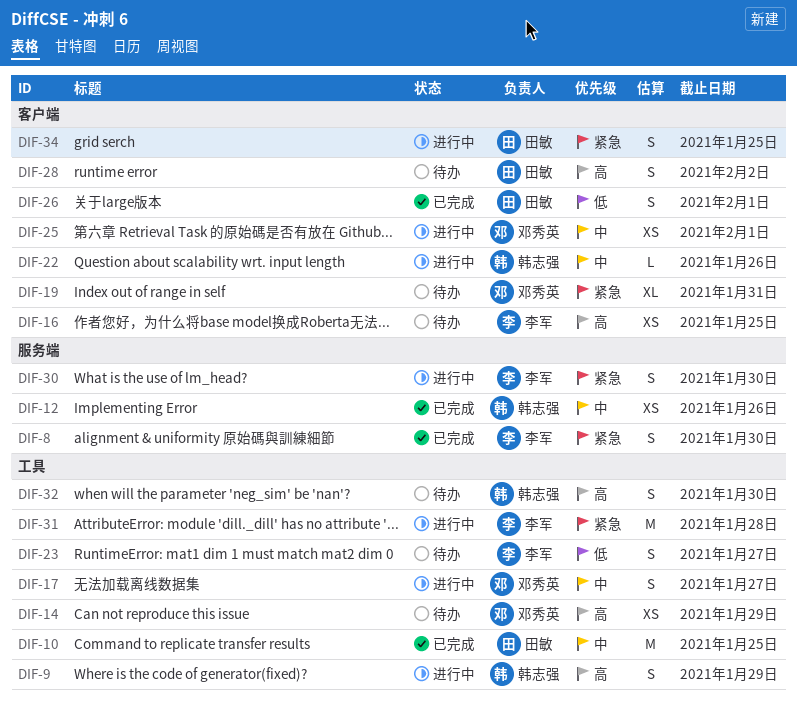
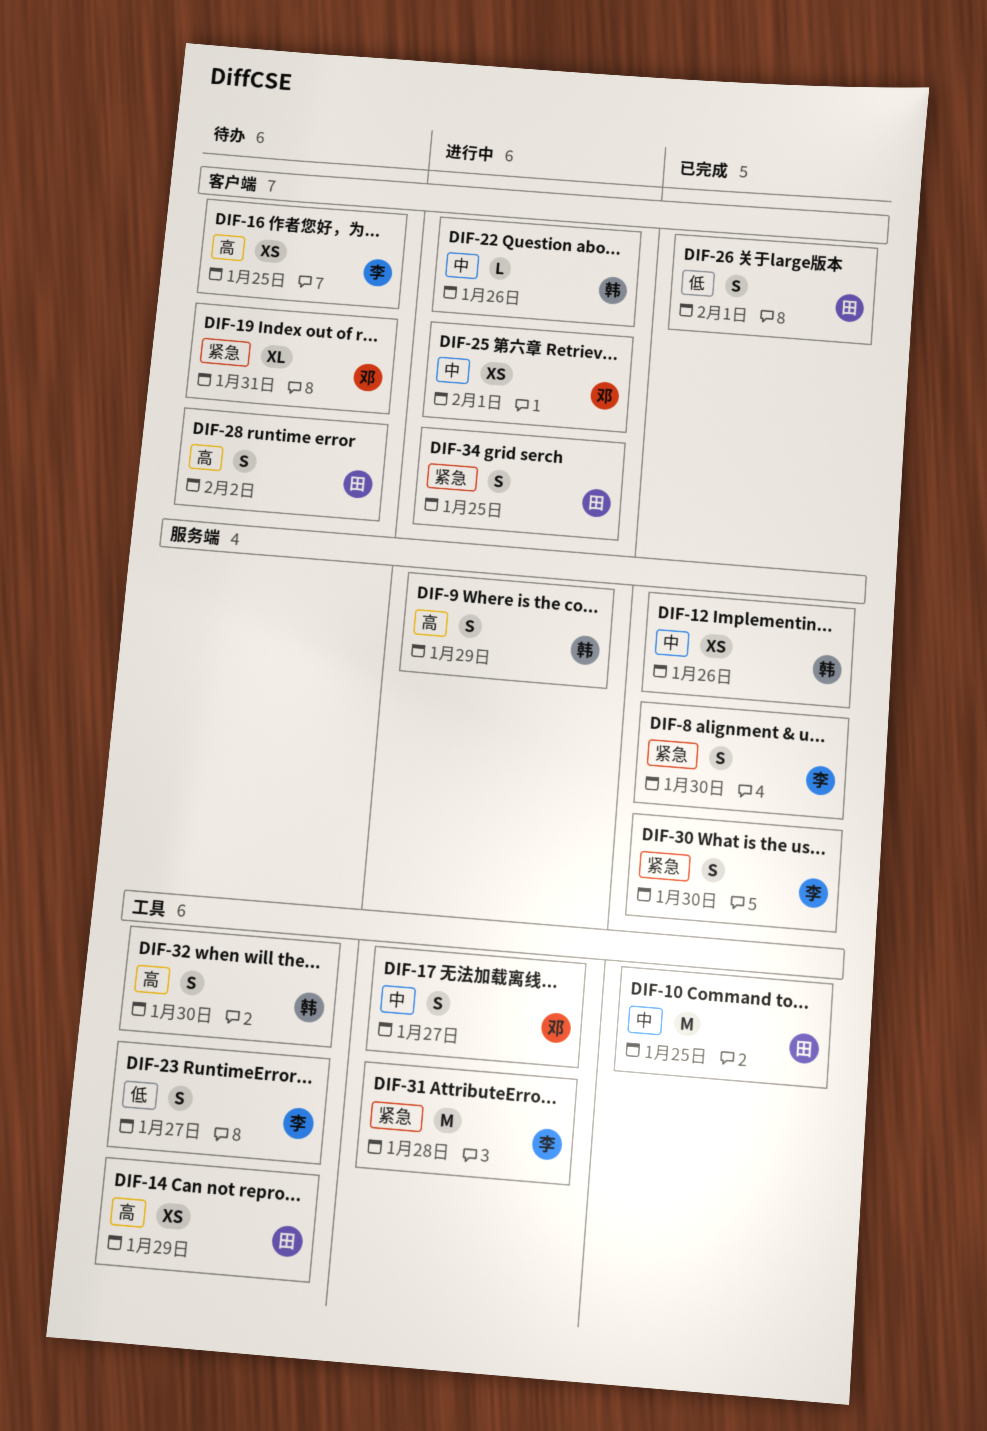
DIF-9, label: 工具 -> 服务端
DIF-14, owner: 邓秀英 -> 田敏
DIF-30, status: 进行中 -> 已完成

